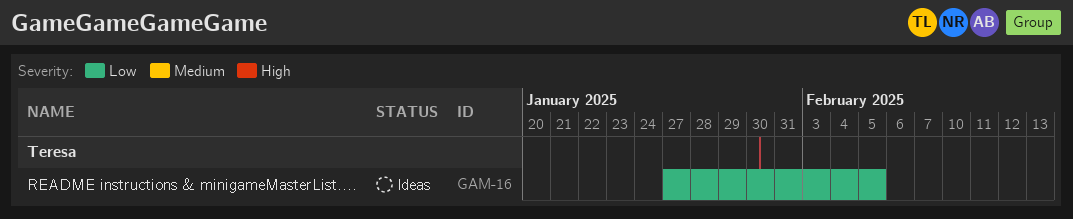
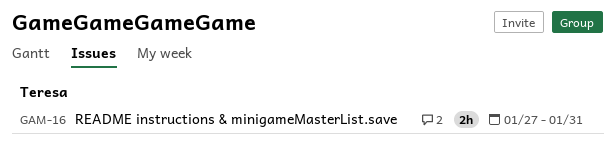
GAM-16, due: Feb 5 -> Jan 31

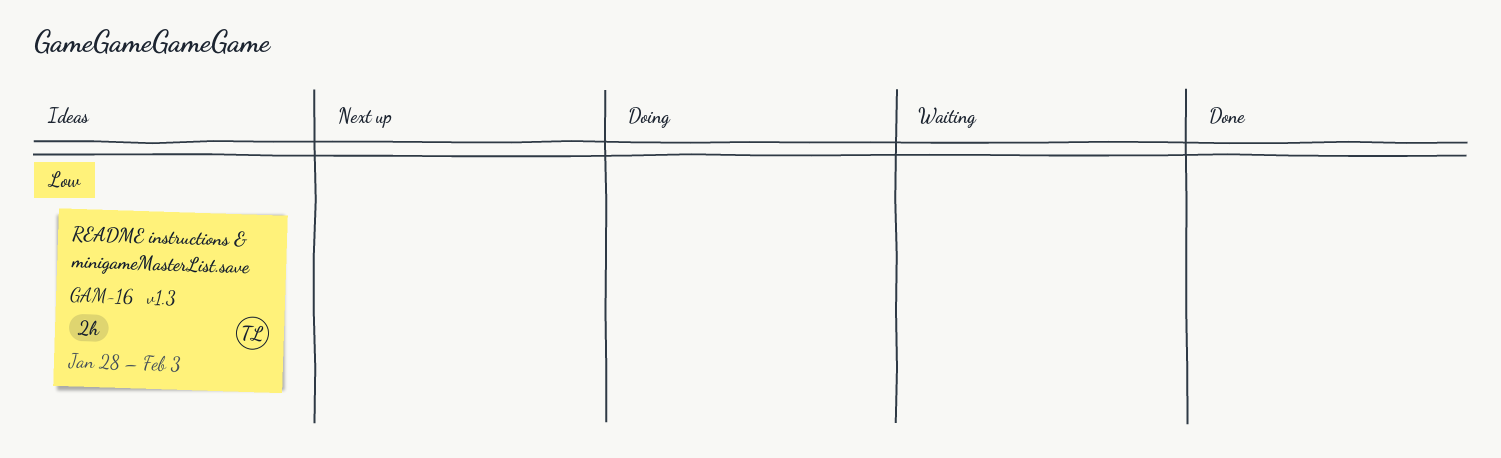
GAM-16, start: Jan 27 -> Jan 28
GAM-16, due: Jan 31 -> Feb 3

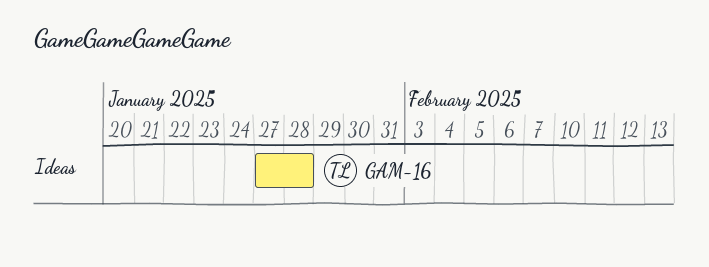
GAM-16, start: Jan 28 -> Jan 27
GAM-16, due: Feb 3 -> Jan 28

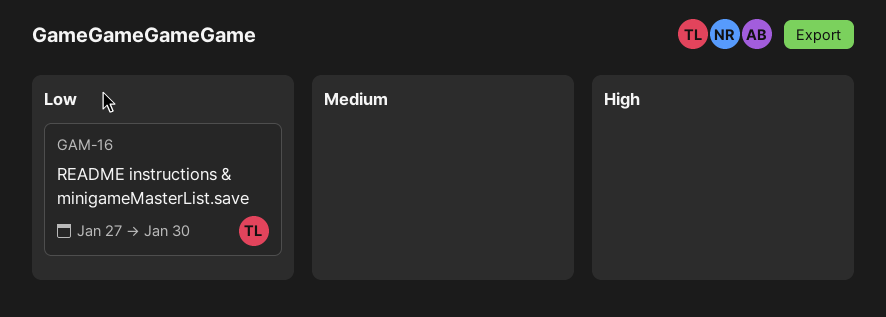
GAM-16, due: Jan 28 -> Jan 30

